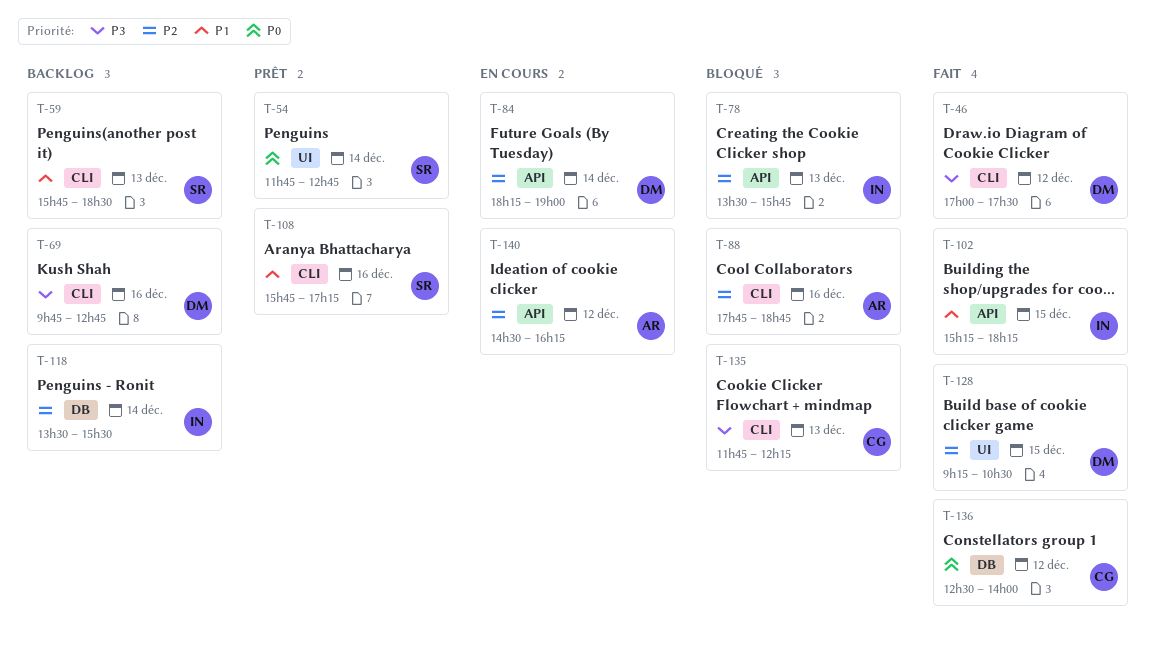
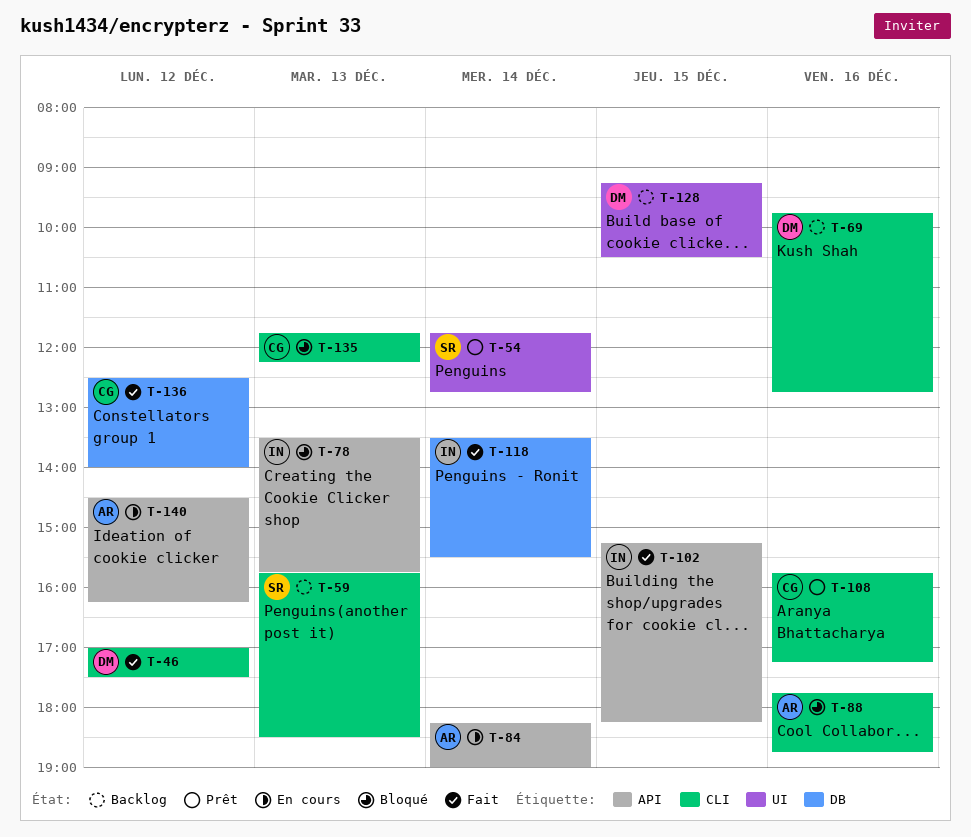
T-84, owner: DM -> AR
T-108, owner: SR -> CG
T-118, status: Backlog -> Fait
T-128, status: Fait -> Backlog

